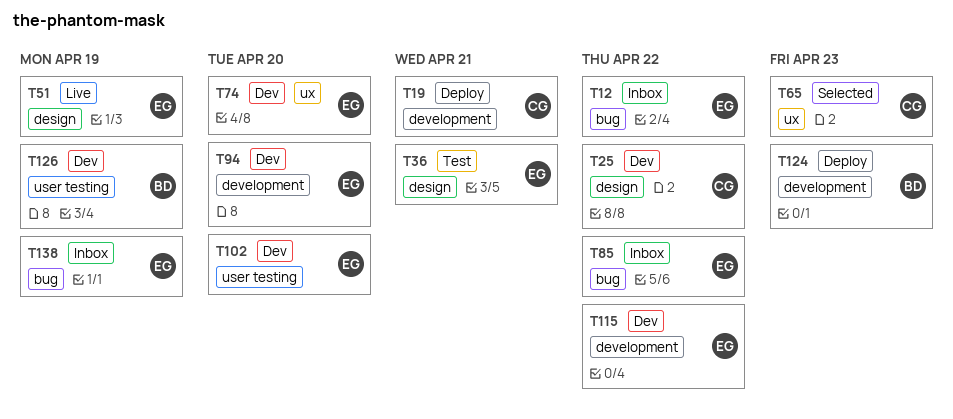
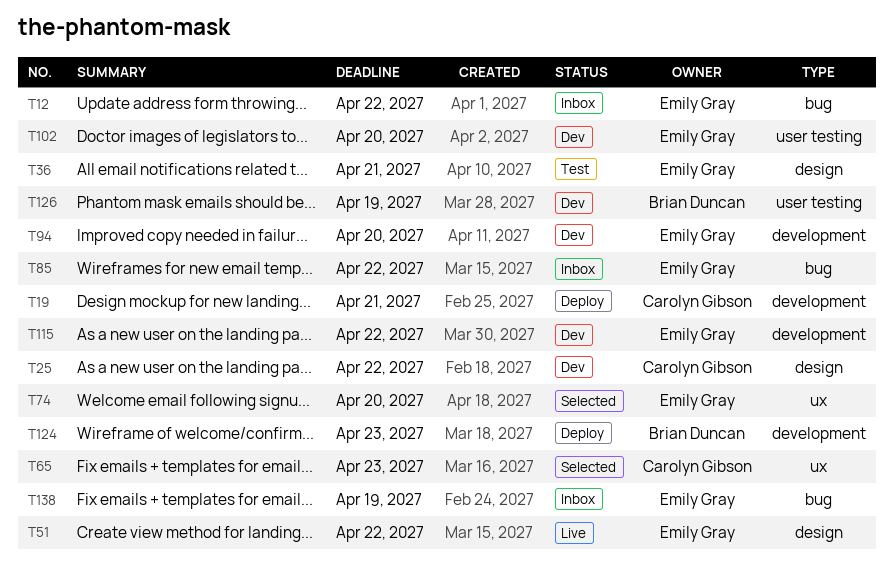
T51, due: Apr 19 -> Apr 22
T74, status: Dev -> Selected

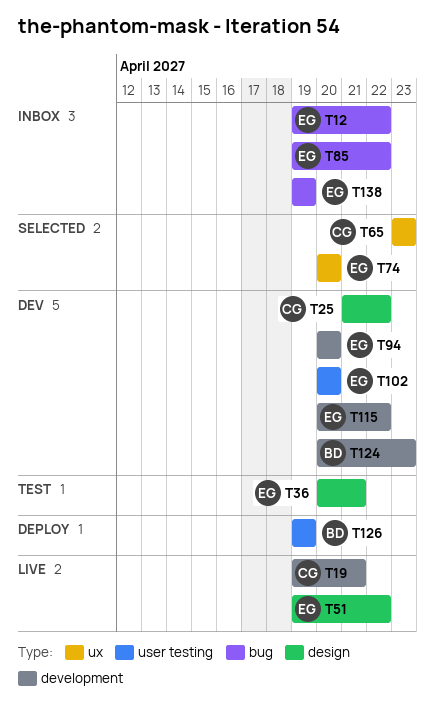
T19, status: Deploy -> Live
T124, status: Deploy -> Dev
T126, status: Dev -> Deploy

